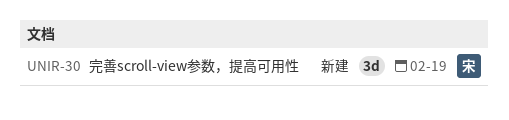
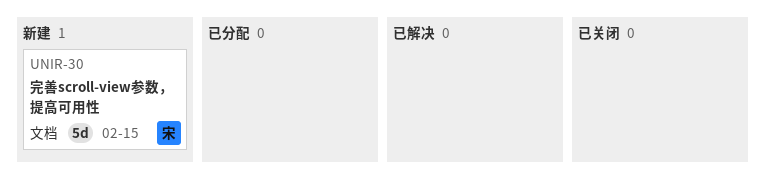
UNIR-30, estimate: 3d -> 5d
UNIR-30, due: Feb 19 -> Feb 15

